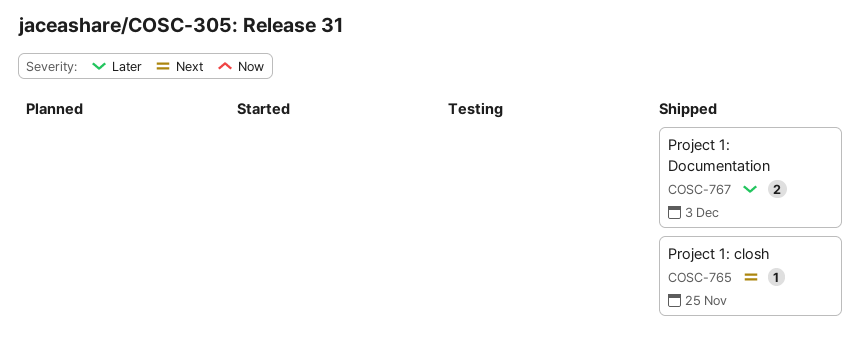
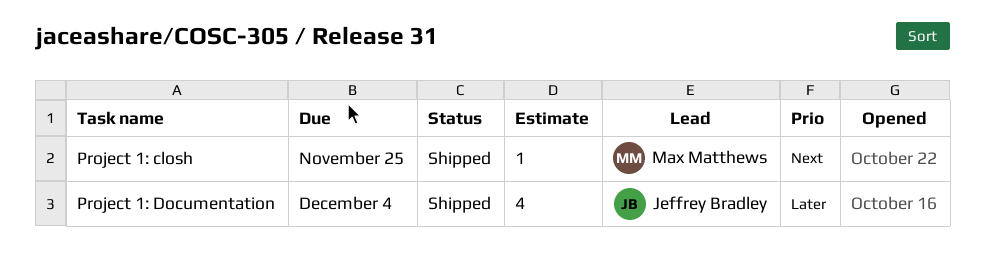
Project 1: Documentation, estimate: 2 -> 4
Project 1: Documentation, due: Dec 3 -> Dec 4

